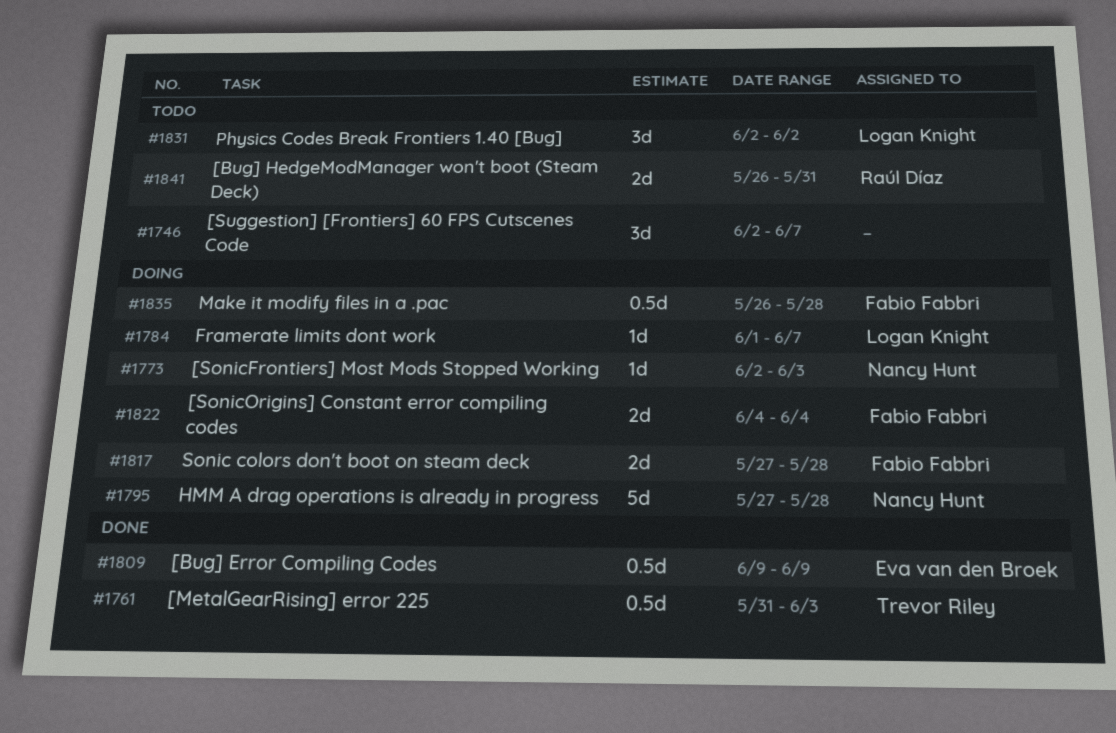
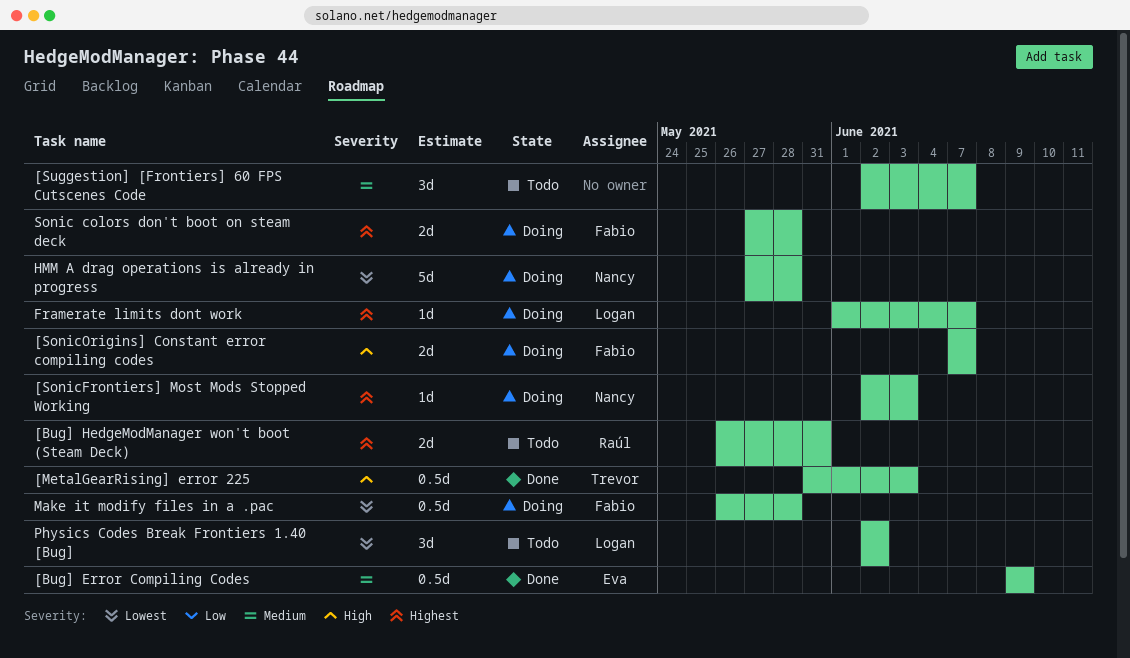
[SonicOrigins] Constant error compiling codes, start: Jun 4 -> Jun 7
[SonicOrigins] Constant error compiling codes, due: Jun 4 -> Jun 7

